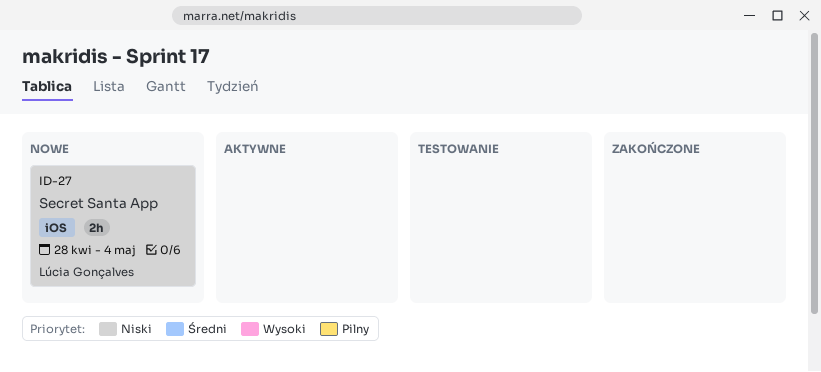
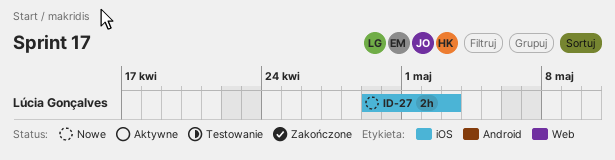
ID-27, start: Apr 28 -> Apr 29
ID-27, due: May 4 -> May 3

